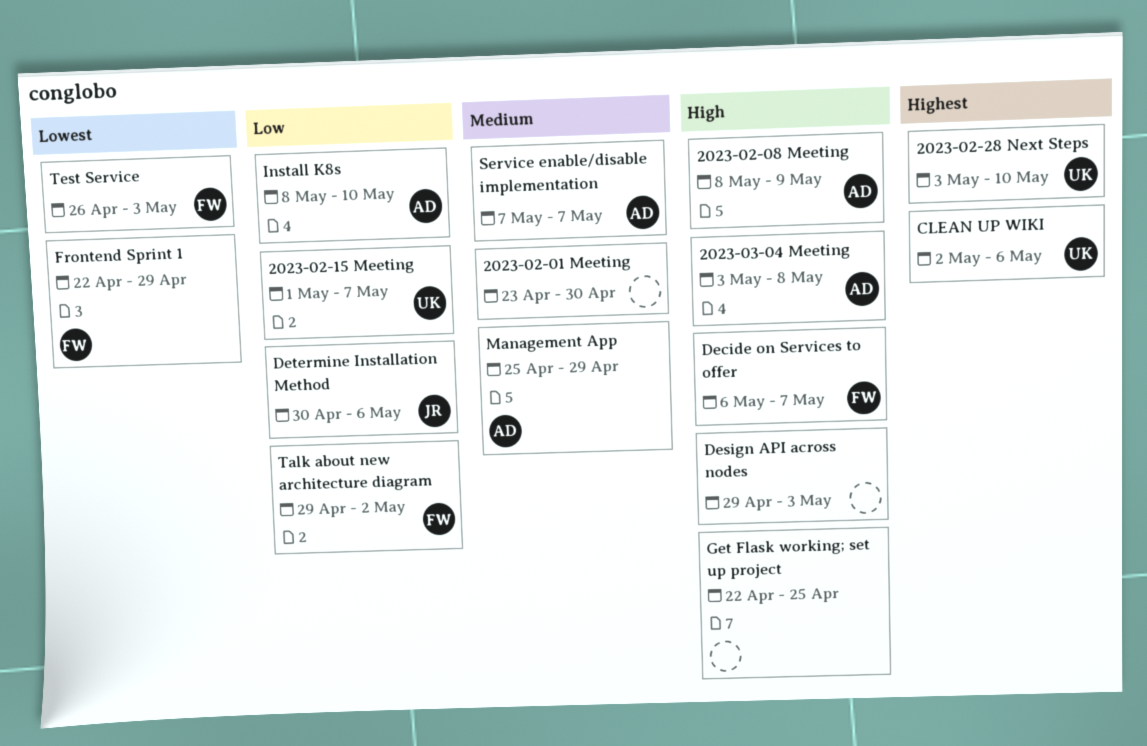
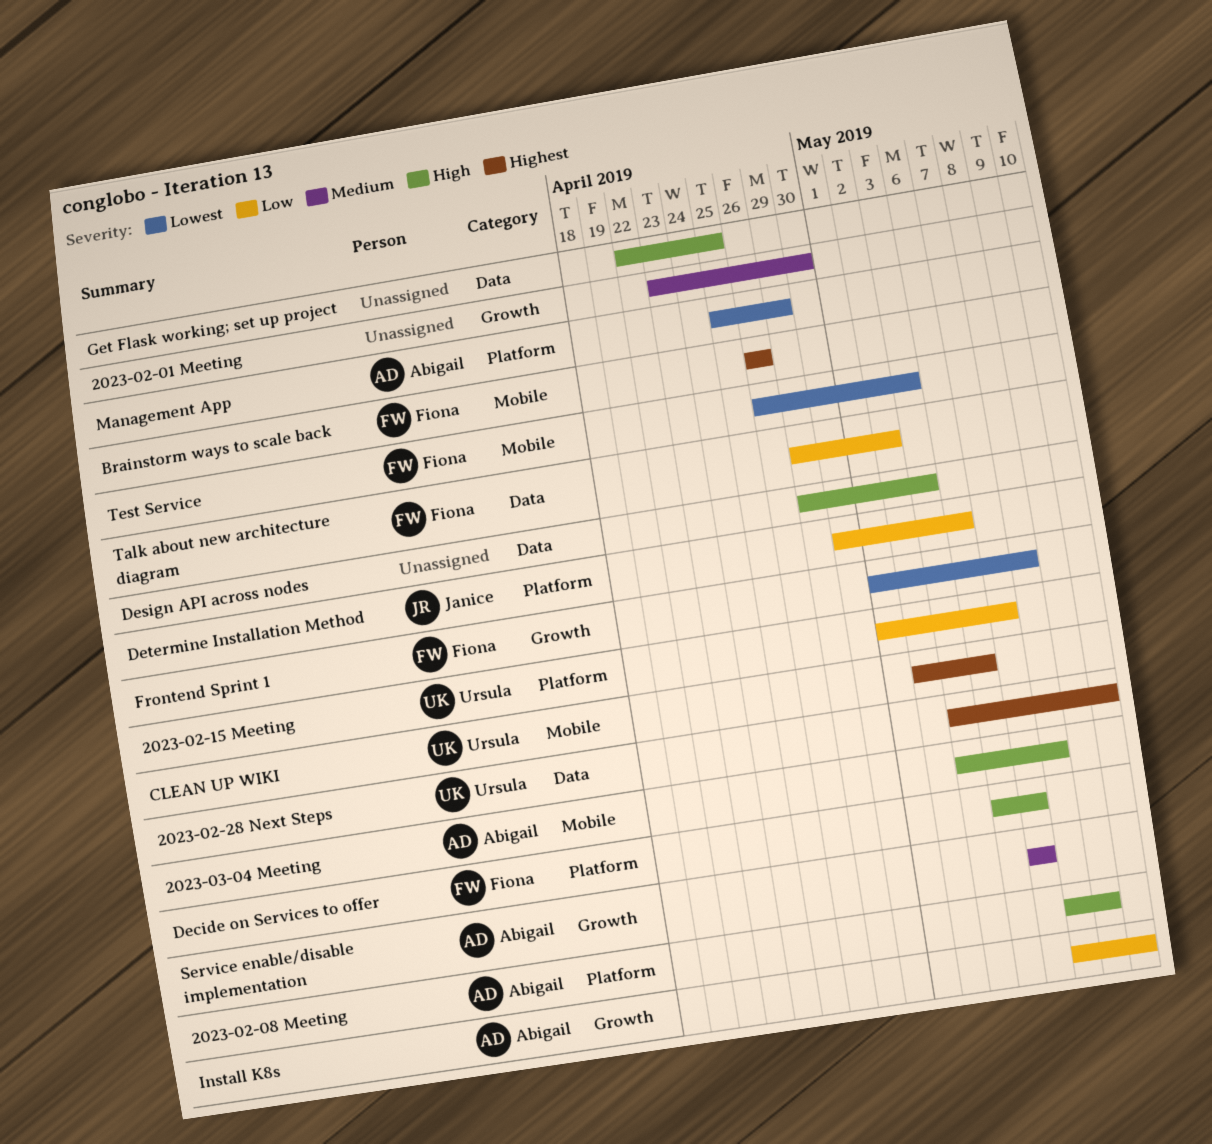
Brainstorm ways to scale back: none -> present
Frontend Sprint 1, start: Apr 22 -> May 1
Frontend Sprint 1, due: Apr 29 -> May 8
Management App, priority: Medium -> Lowest

